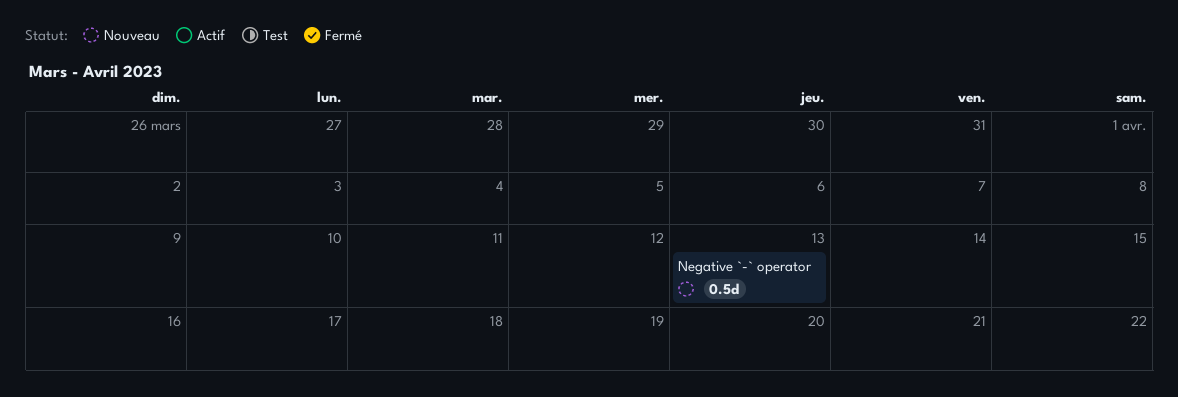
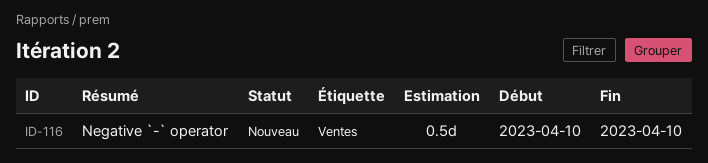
Negative `-` operator, due: Apr 13 -> Apr 10

